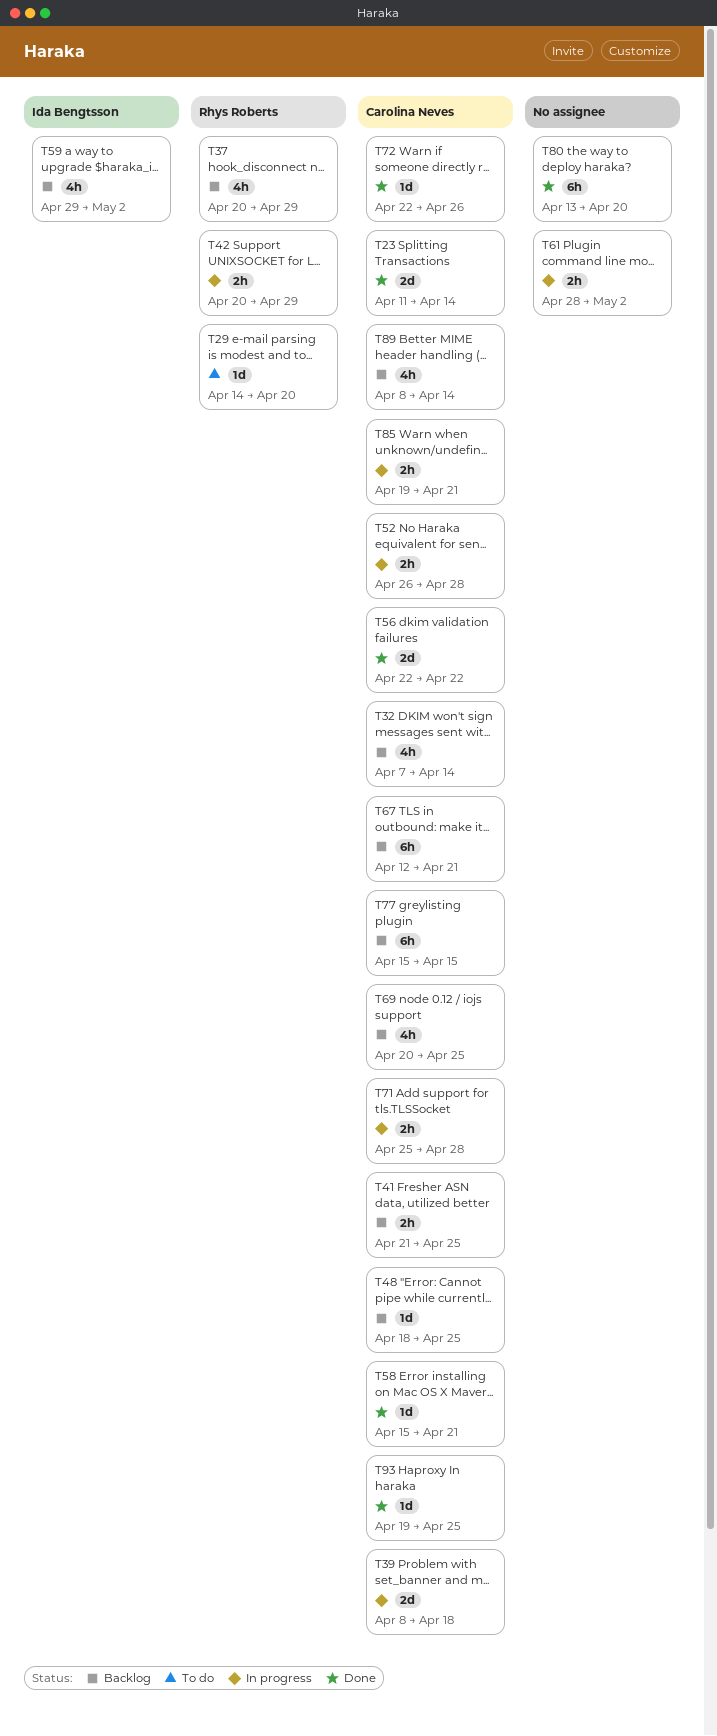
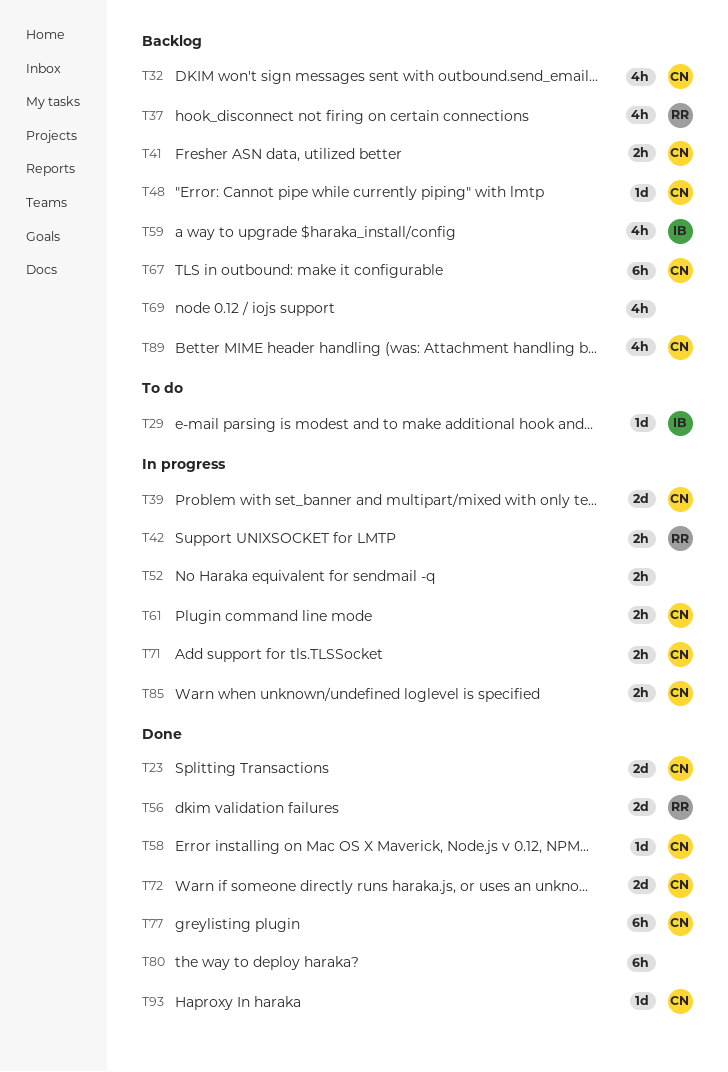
T29, owner: Rhys Roberts -> Ida Bengtsson
T52, owner: Carolina Neves -> none
T56, owner: Carolina Neves -> Rhys Roberts
T61, owner: none -> Carolina Neves
T69, owner: Carolina Neves -> none
T72, estimate: 1d -> 2d
T77, status: Backlog -> Done

